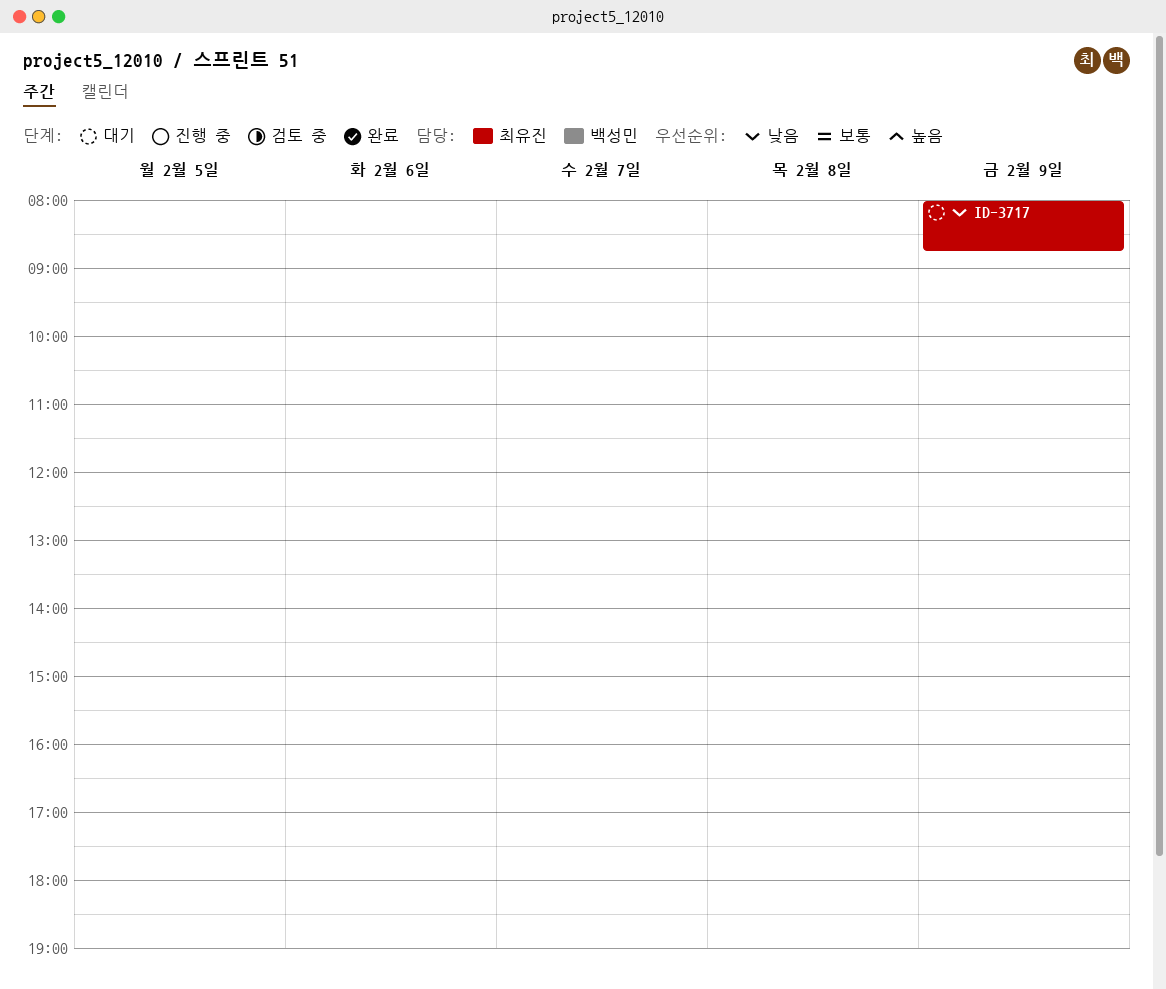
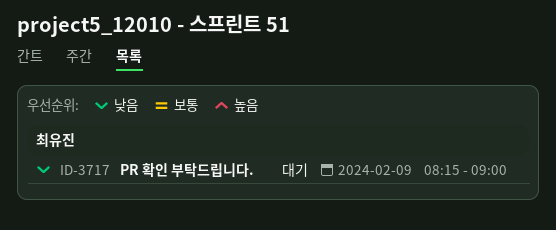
ID-3717, begins: 08:00 -> 08:15
ID-3717, ends: 08:45 -> 09:00

